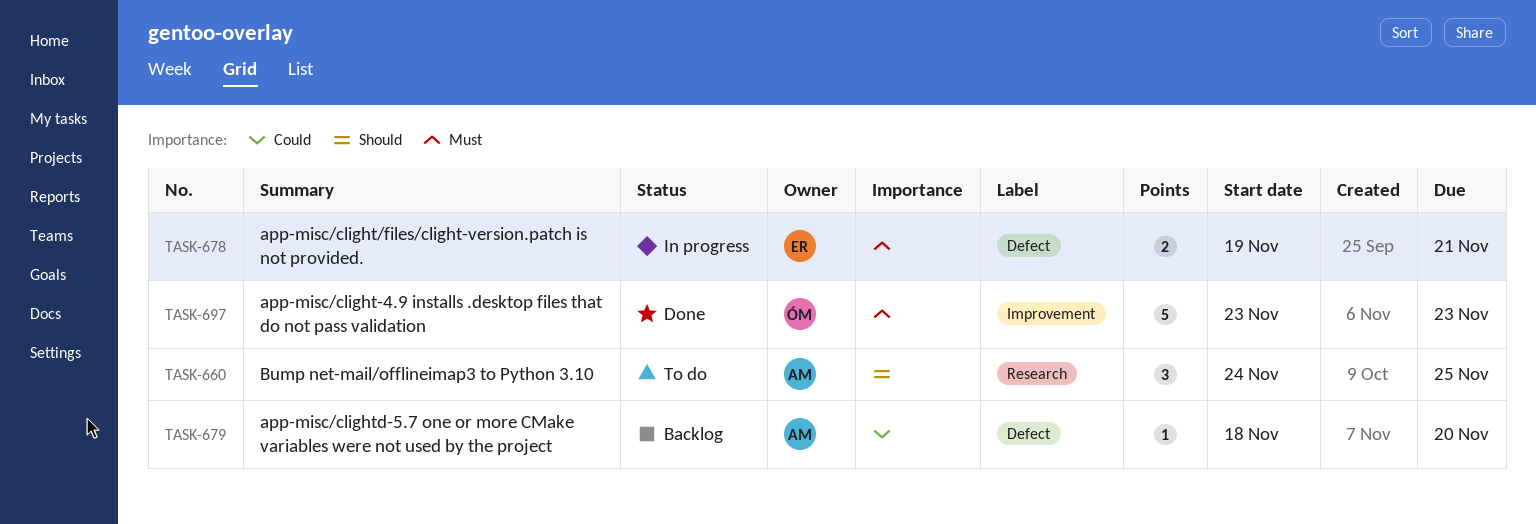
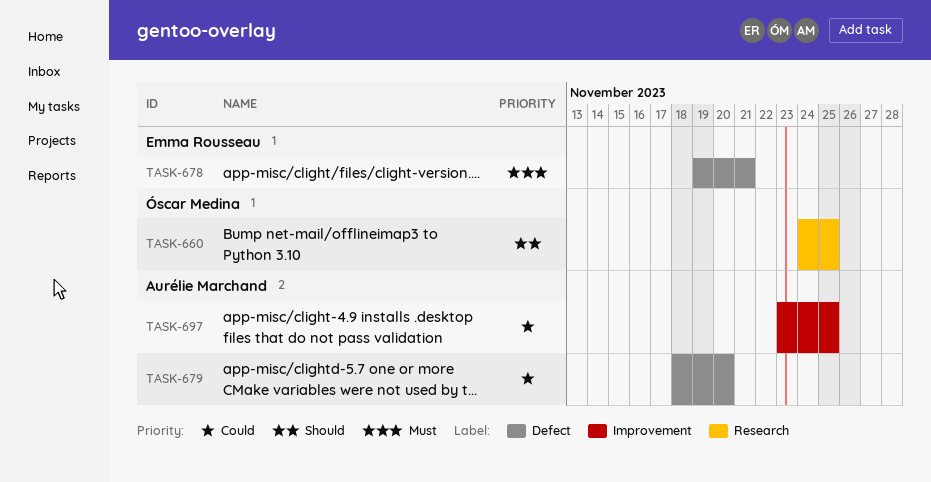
TASK-660, owner: Aurélie Marchand -> Óscar Medina
TASK-697, owner: Óscar Medina -> Aurélie Marchand
TASK-697, priority: Must -> Could
TASK-697, due: Nov 23 -> Nov 25

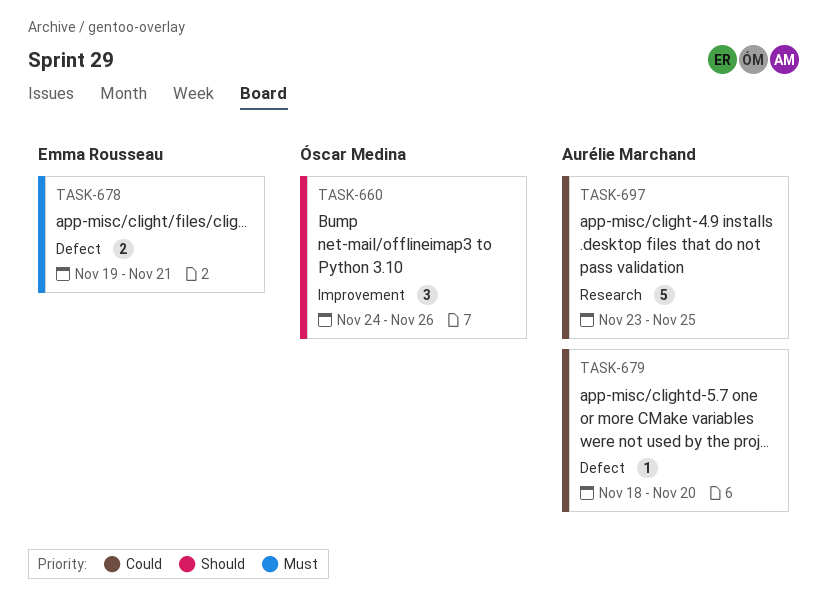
TASK-660, label: Research -> Improvement
TASK-660, due: Nov 25 -> Nov 26
TASK-697, label: Improvement -> Research

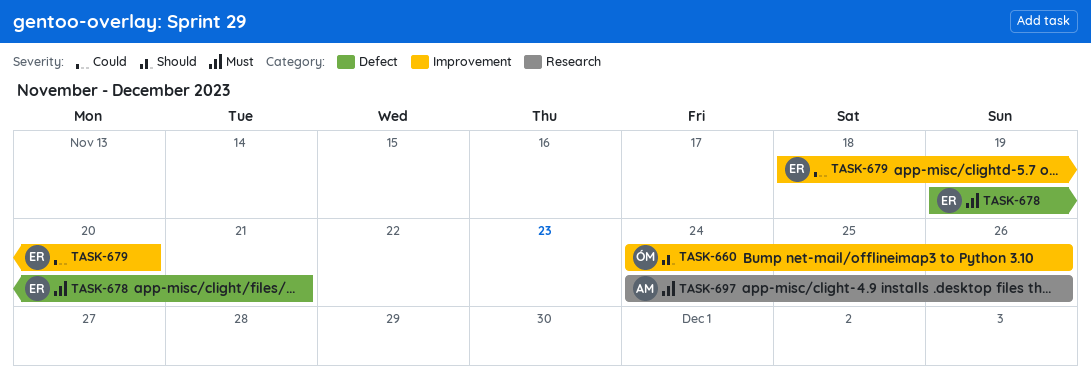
TASK-679, owner: Aurélie Marchand -> Emma Rousseau
TASK-679, label: Defect -> Improvement
TASK-697, priority: Could -> Must
TASK-697, start: Nov 23 -> Nov 24
TASK-697, due: Nov 25 -> Nov 26

